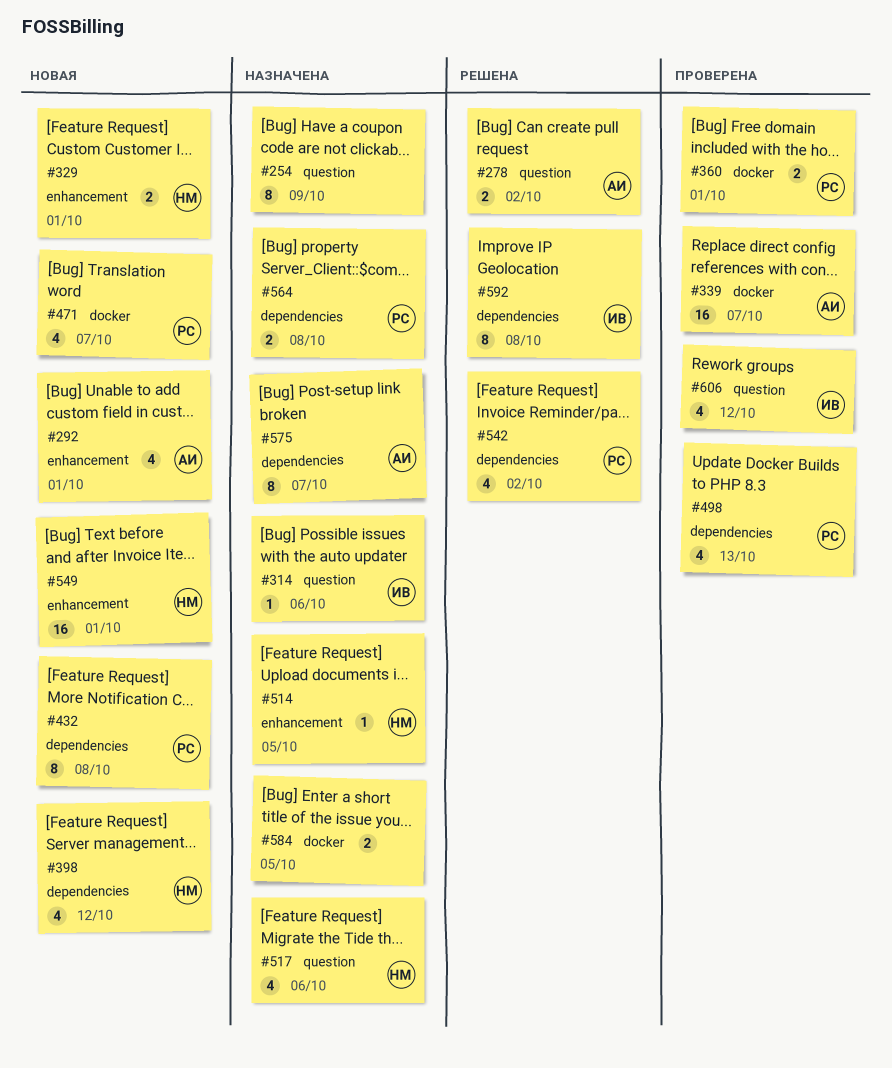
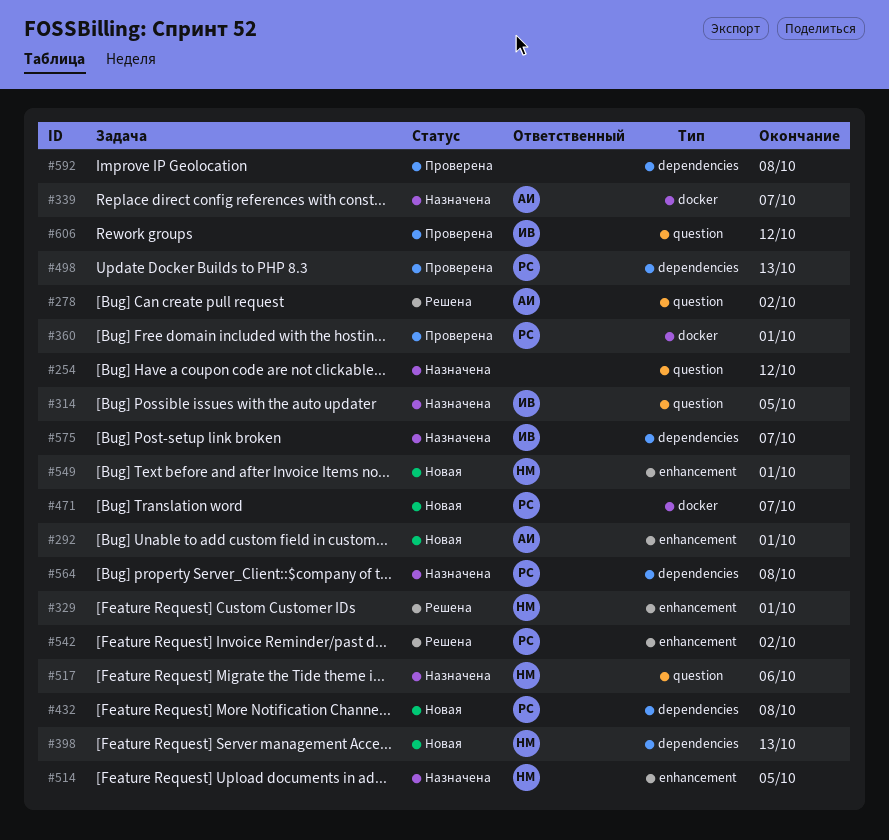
#254, due: Oct 9 -> Oct 12
#314, due: Oct 6 -> Oct 5
#329, status: Новая -> Решена
#339, status: Проверена -> Назначена
#398, due: Oct 12 -> Oct 13
#542, label: dependencies -> enhancement
#575, owner: АИ -> ИВ
#584: present -> none
#592, status: Решена -> Проверена
#592, owner: ИВ -> none

